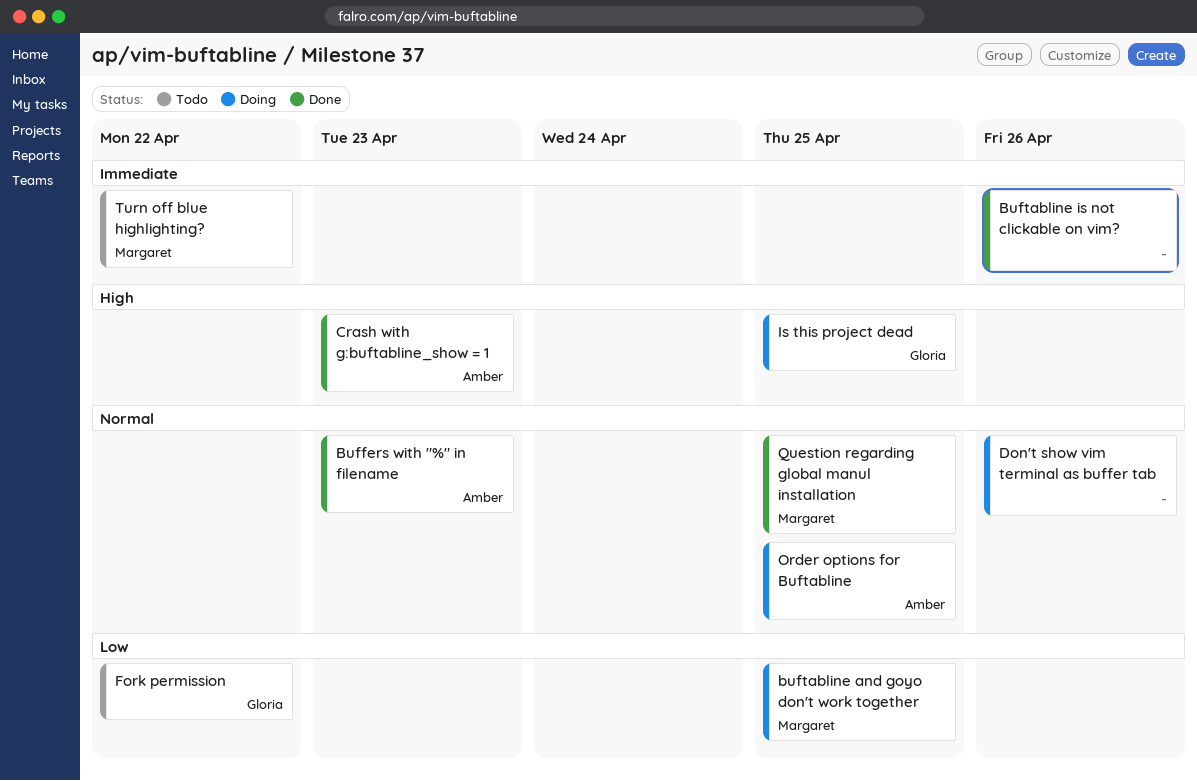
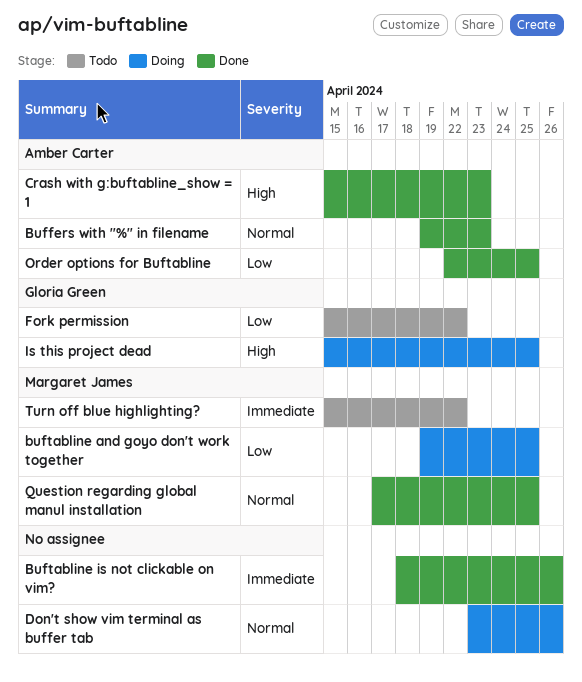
Order options for Buftabline, status: Doing -> Done
Order options for Buftabline, priority: Normal -> Low

